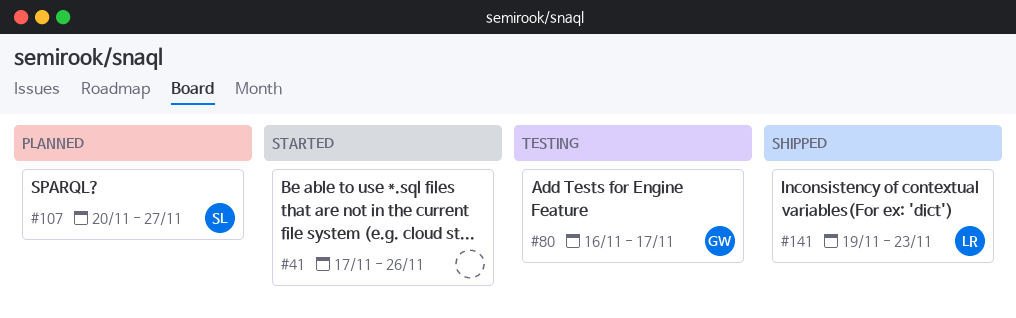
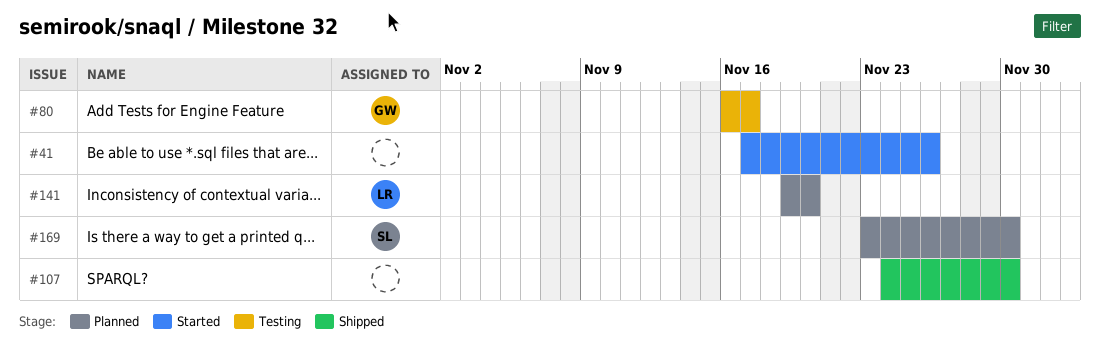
#107, status: Planned -> Shipped
#107, owner: SL -> none
#107, start: Nov 20 -> Nov 24
#107, due: Nov 27 -> Nov 30
#141, status: Shipped -> Planned
#141, due: Nov 23 -> Nov 20
#169: none -> present

